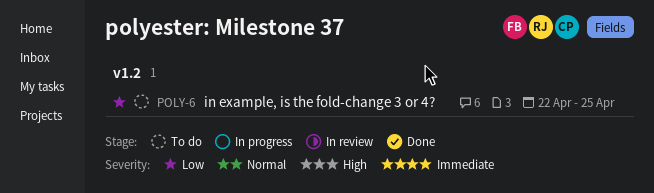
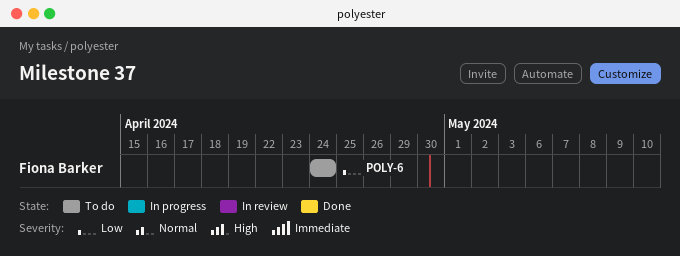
POLY-6, start: Apr 22 -> Apr 24
POLY-6, due: Apr 25 -> Apr 24

